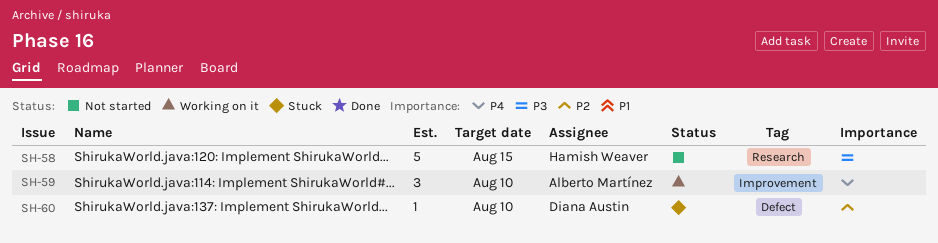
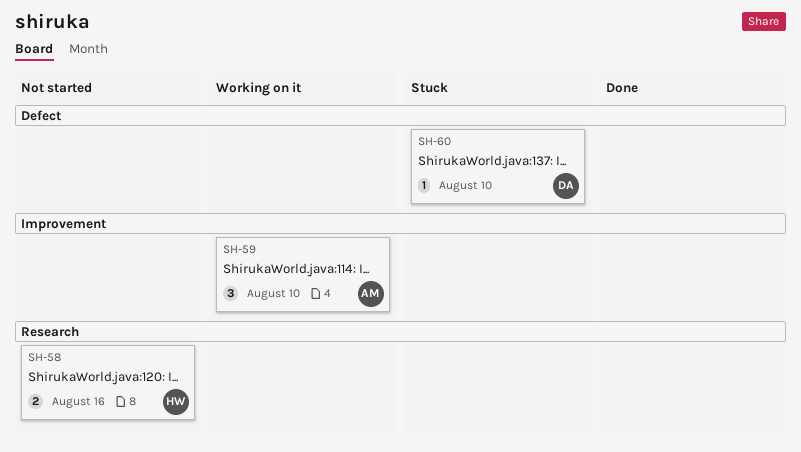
SH-58, estimate: 5 -> 2
SH-58, due: Aug 15 -> Aug 16

